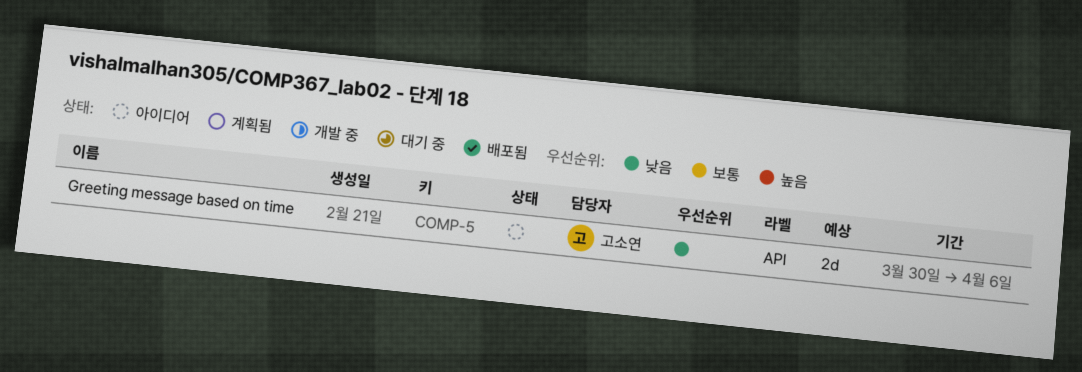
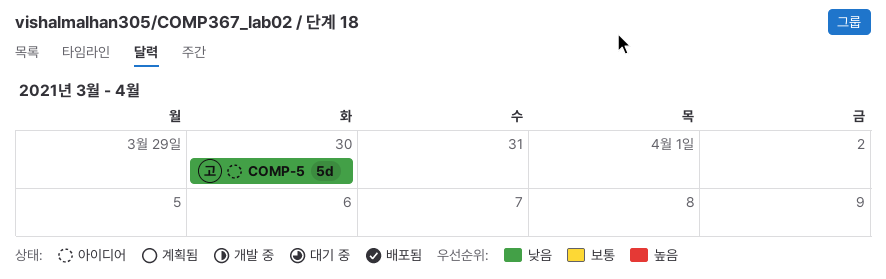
COMP-5, estimate: 2d -> 5d
COMP-5, due: Apr 6 -> Mar 30

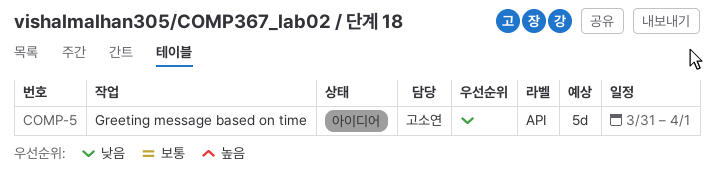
COMP-5, start: Mar 30 -> Mar 31
COMP-5, due: Mar 30 -> Apr 1

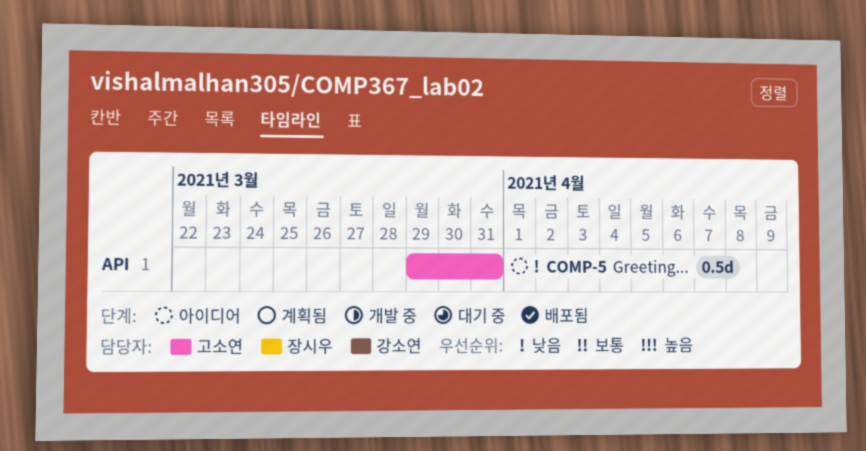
COMP-5, estimate: 5d -> 0.5d
COMP-5, start: Mar 31 -> Mar 29
COMP-5, due: Apr 1 -> Mar 31

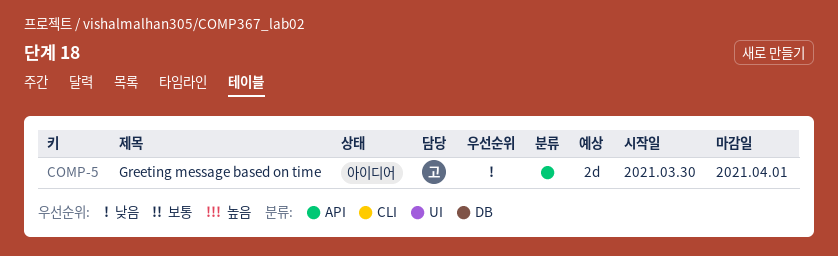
COMP-5, estimate: 0.5d -> 2d
COMP-5, start: Mar 29 -> Mar 30
COMP-5, due: Mar 31 -> Apr 1

